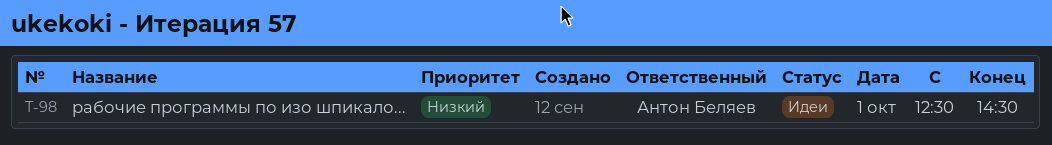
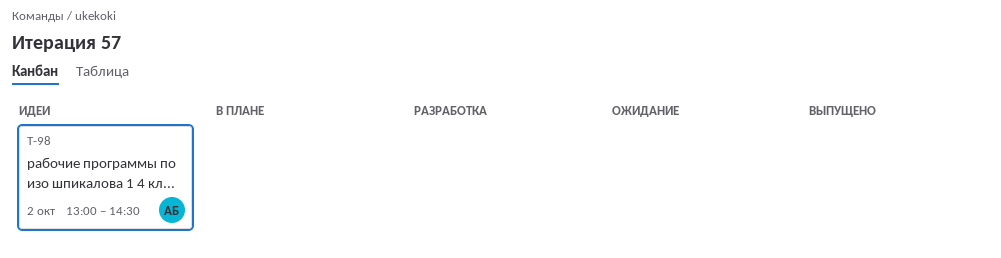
T-98, day: Oct 1 -> Oct 2
T-98, begins: 12:30 -> 13:00

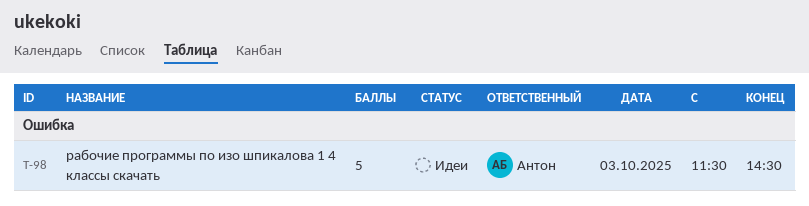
T-98, day: Oct 2 -> Oct 3
T-98, begins: 13:00 -> 11:30

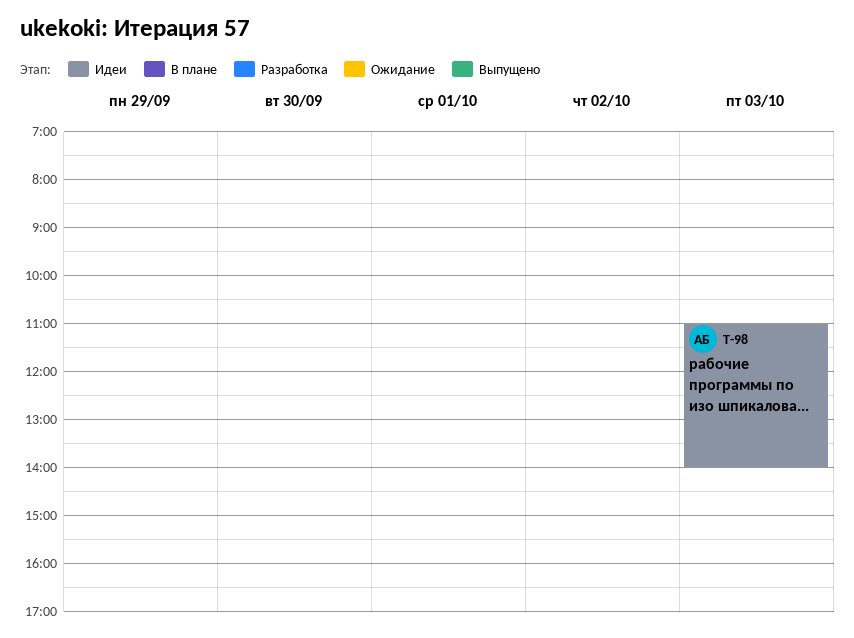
T-98, begins: 11:30 -> 11:00
T-98, ends: 14:30 -> 14:00

